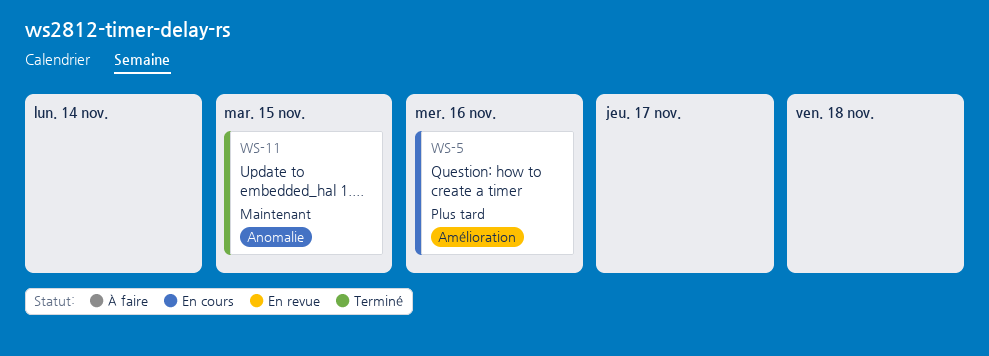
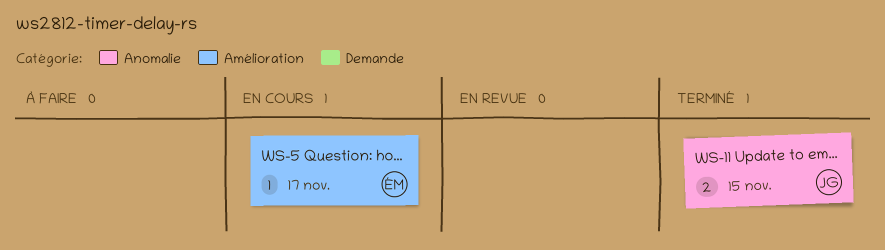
WS-5, due: Nov 16 -> Nov 17

